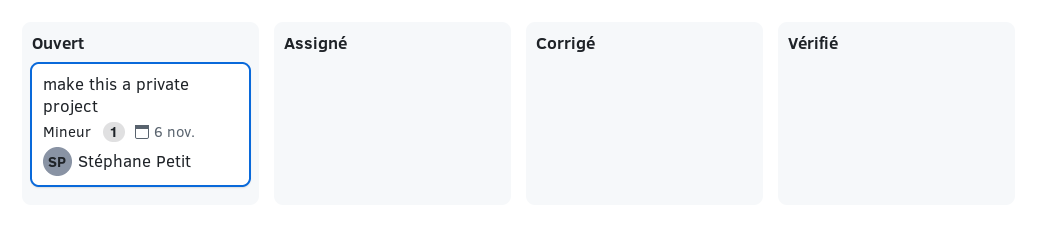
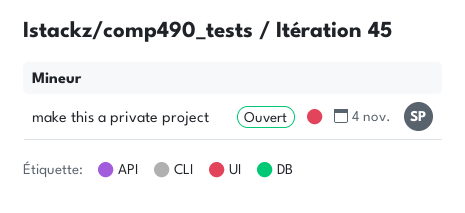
make this a private project, due: Nov 6 -> Nov 4

